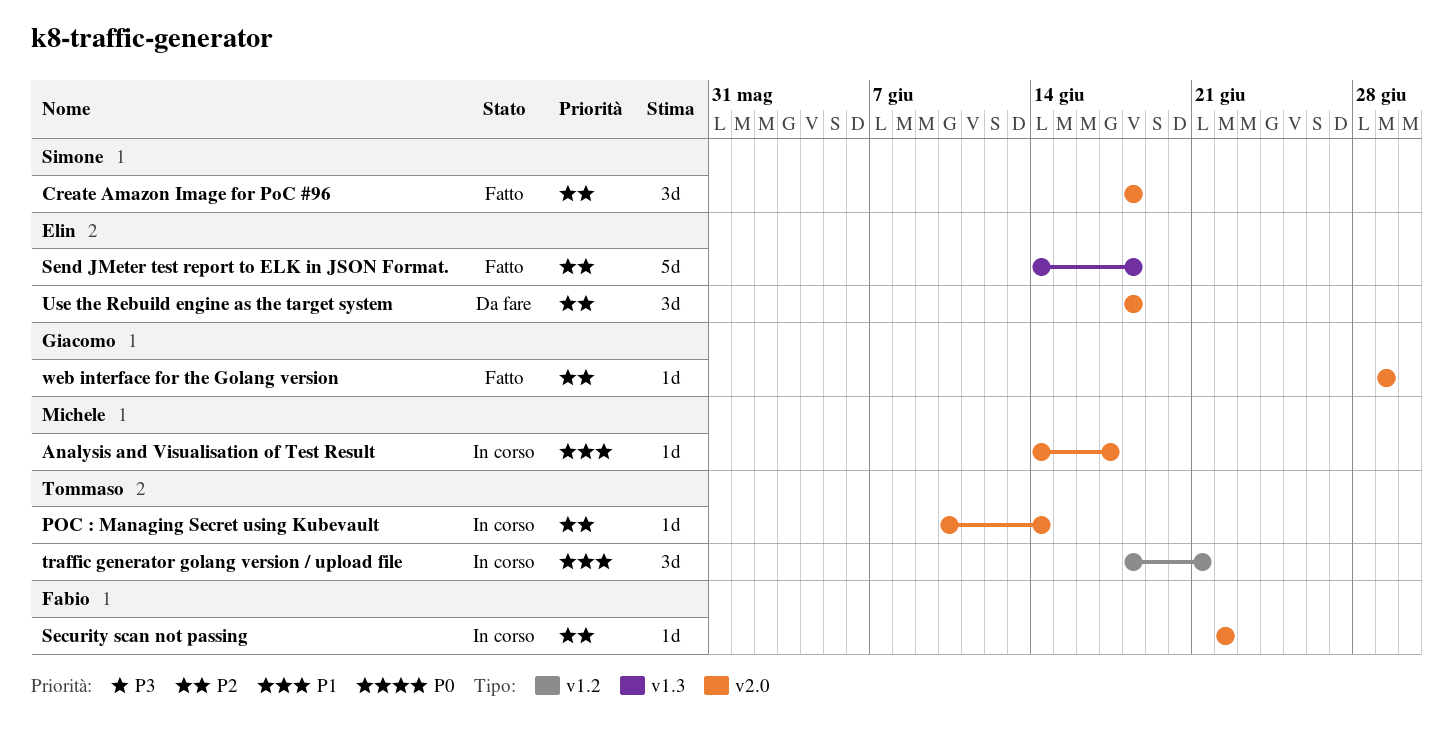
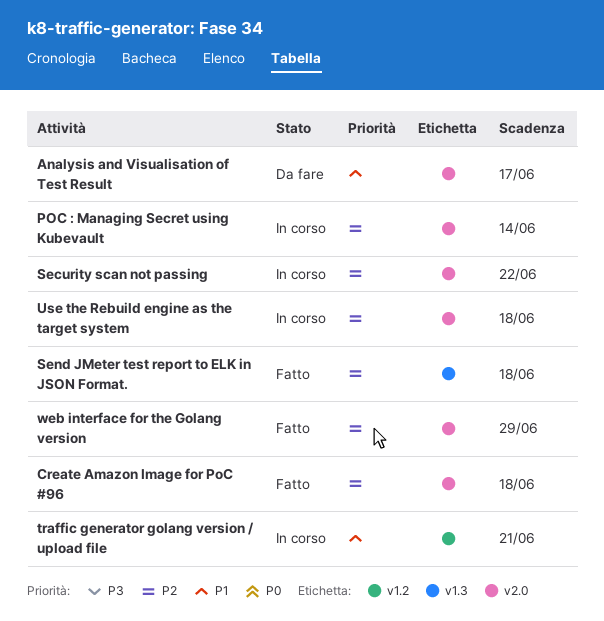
Analysis and Visualisation of Test Result, status: In corso -> Da fare
Use the Rebuild engine as the target system, status: Da fare -> In corso

